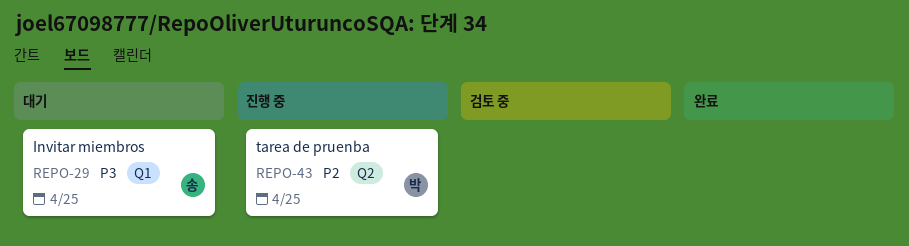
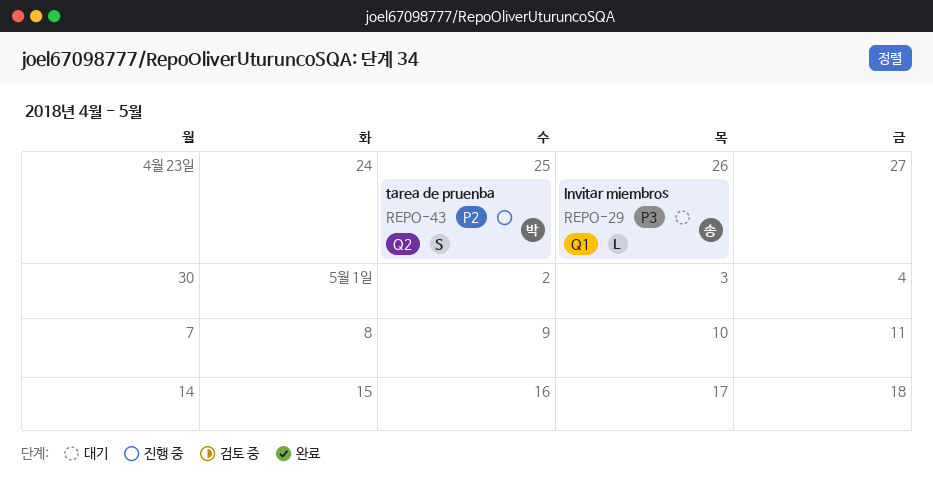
REPO-29, due: Apr 25 -> Apr 26

